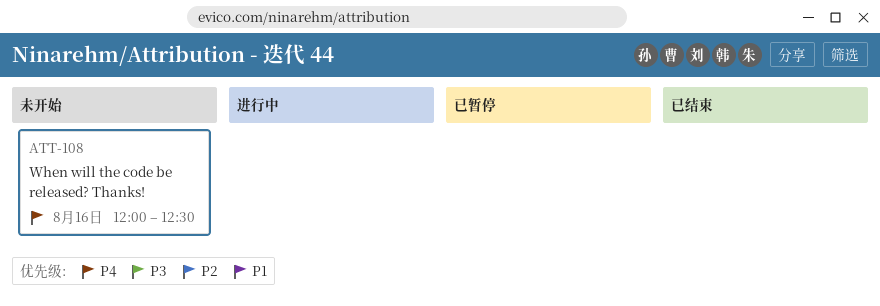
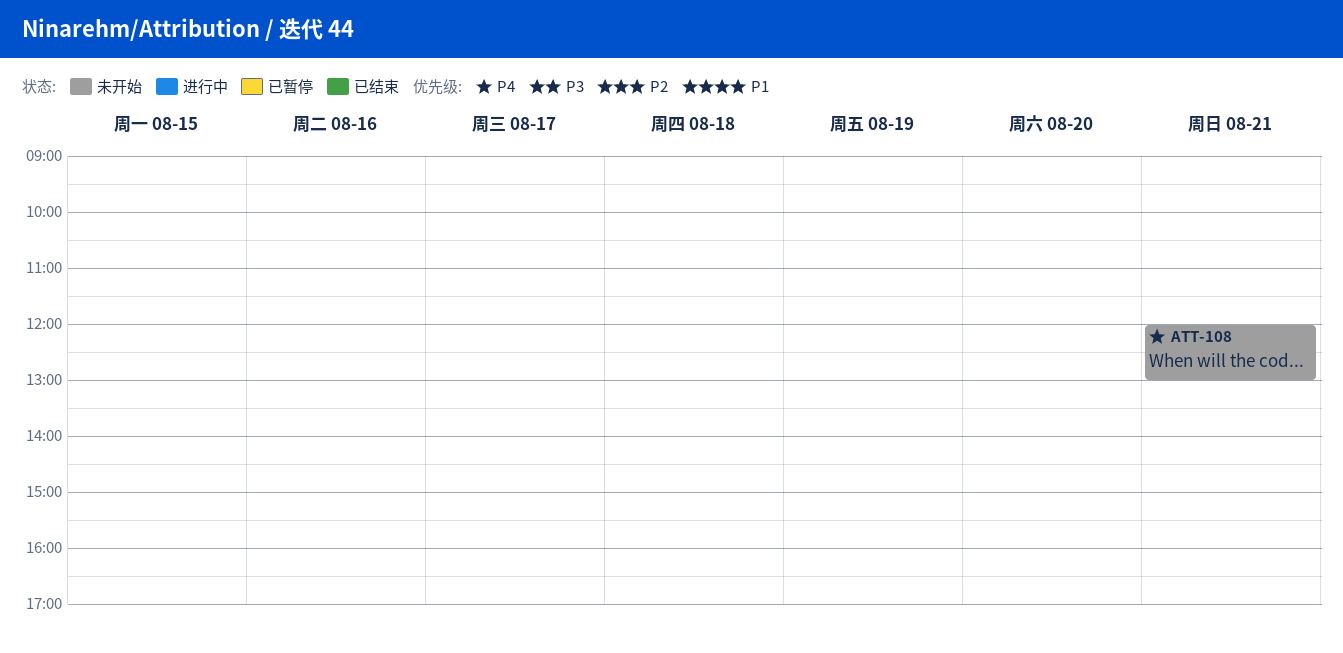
ATT-108, day: Aug 16 -> Aug 21
ATT-108, ends: 12:30 -> 13:00

